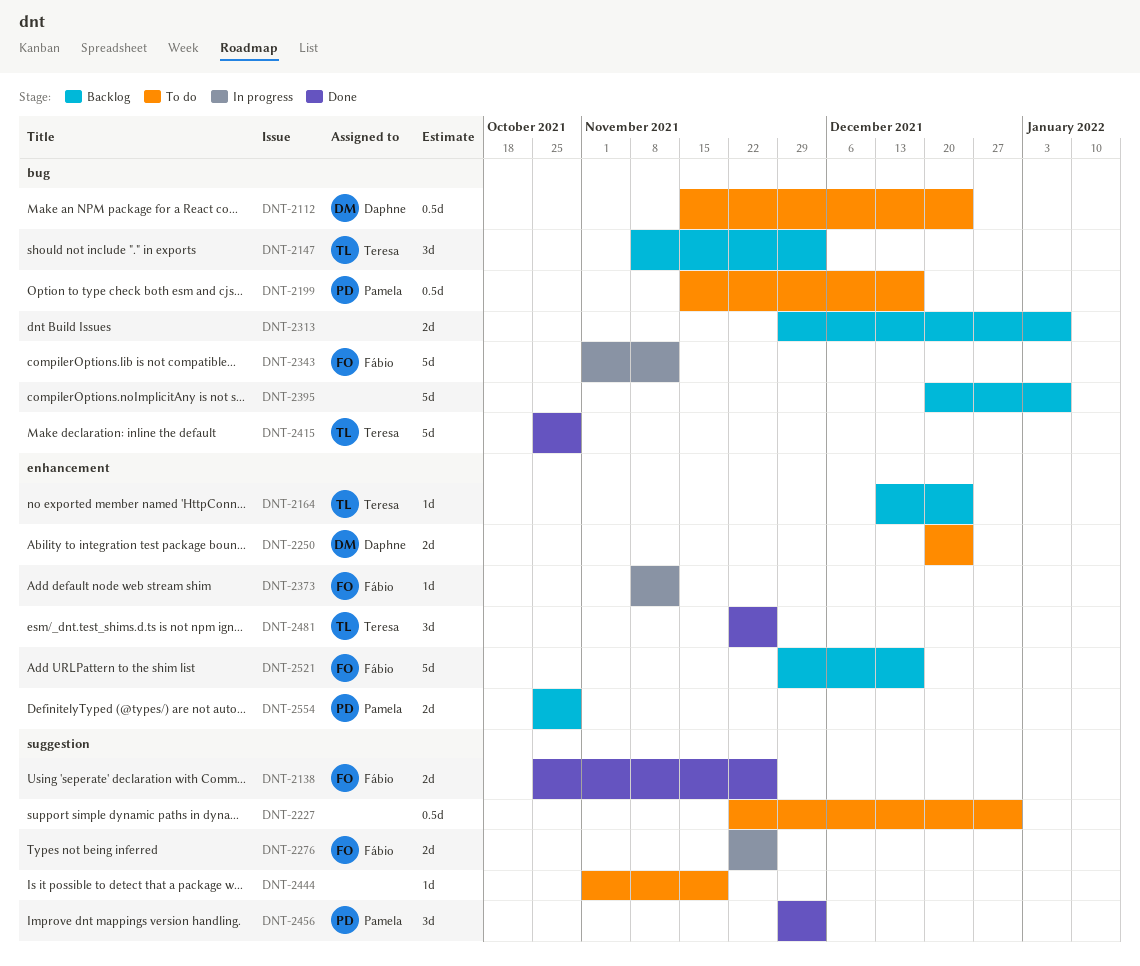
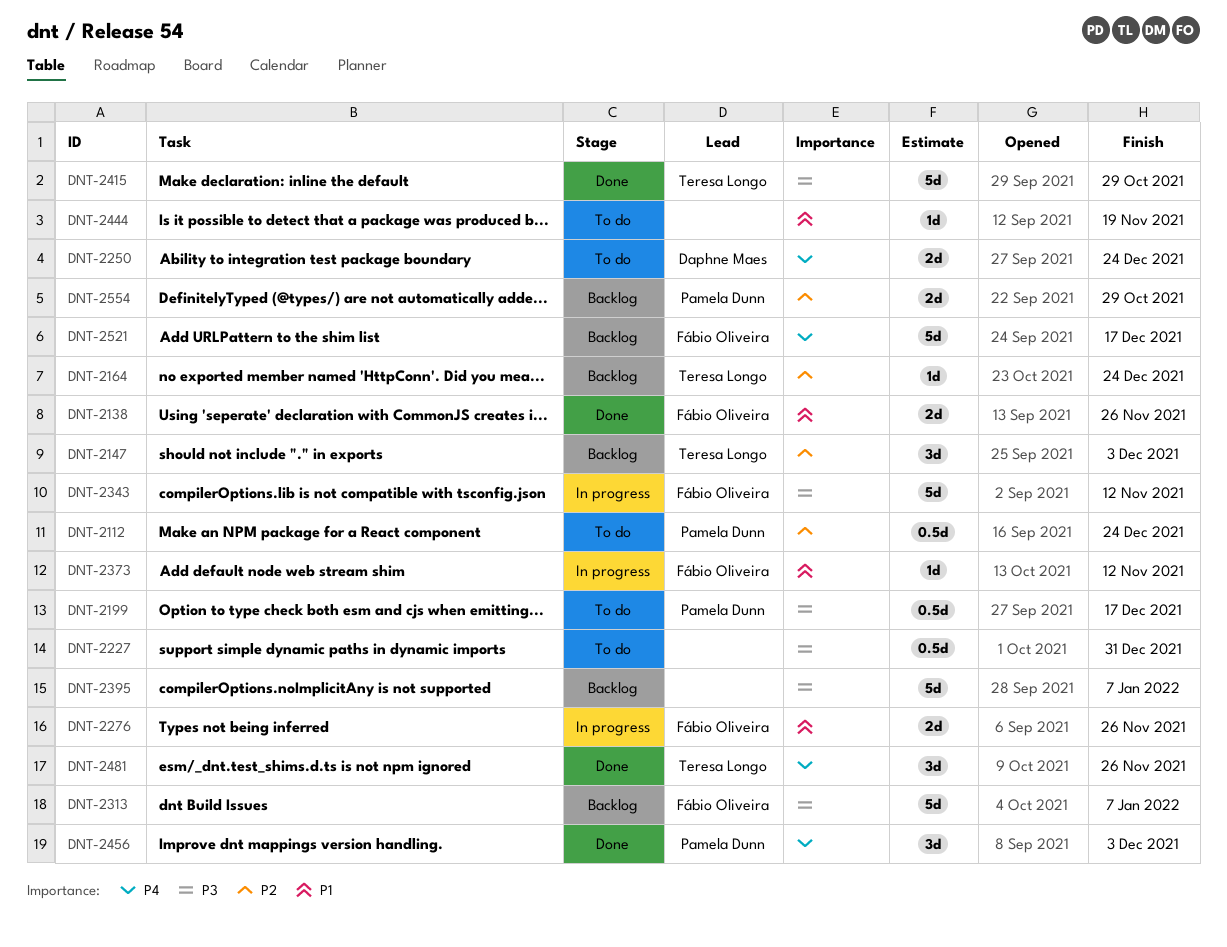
DNT-2112, owner: Daphne Maes -> Pamela Dunn
DNT-2313, owner: none -> Fábio Oliveira
DNT-2313, estimate: 2d -> 5d

